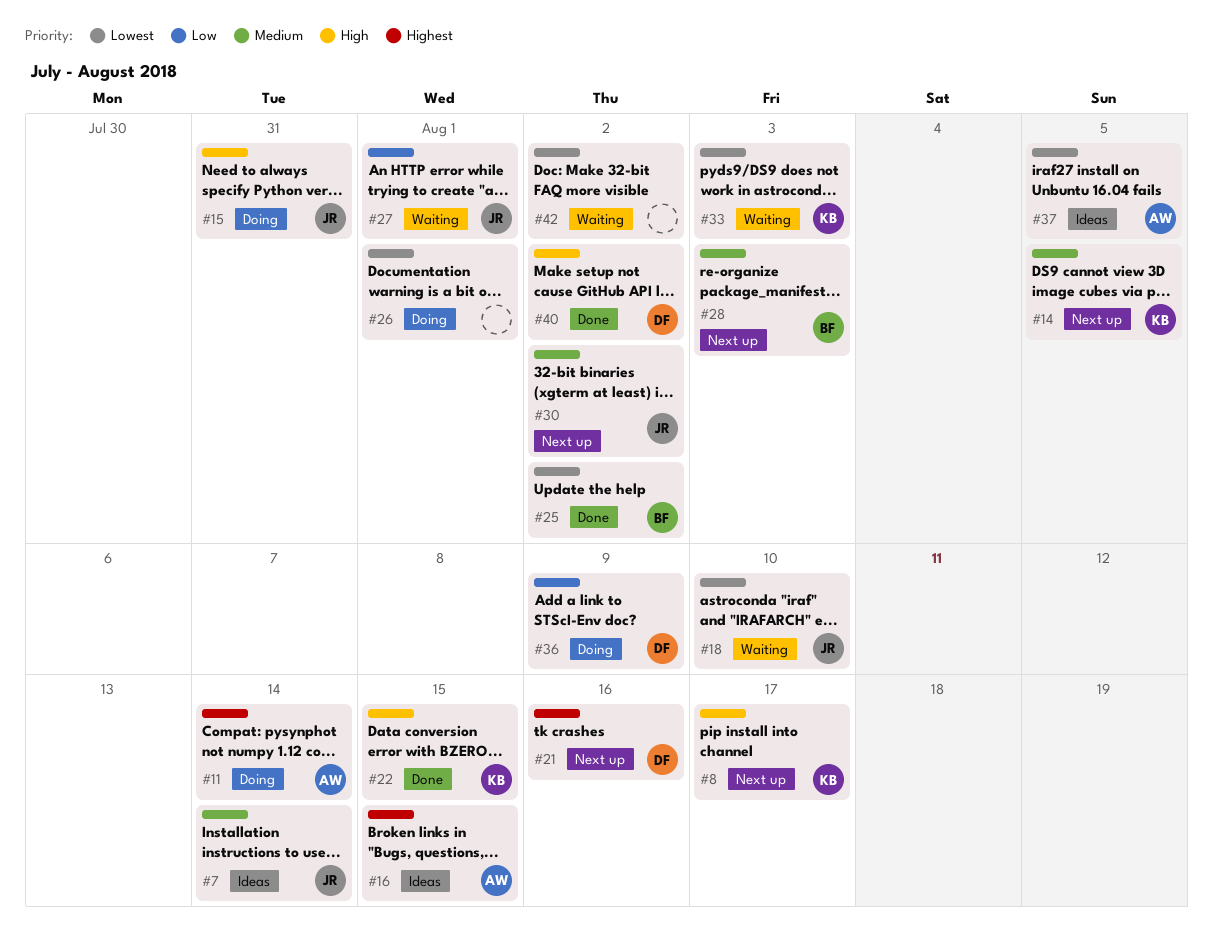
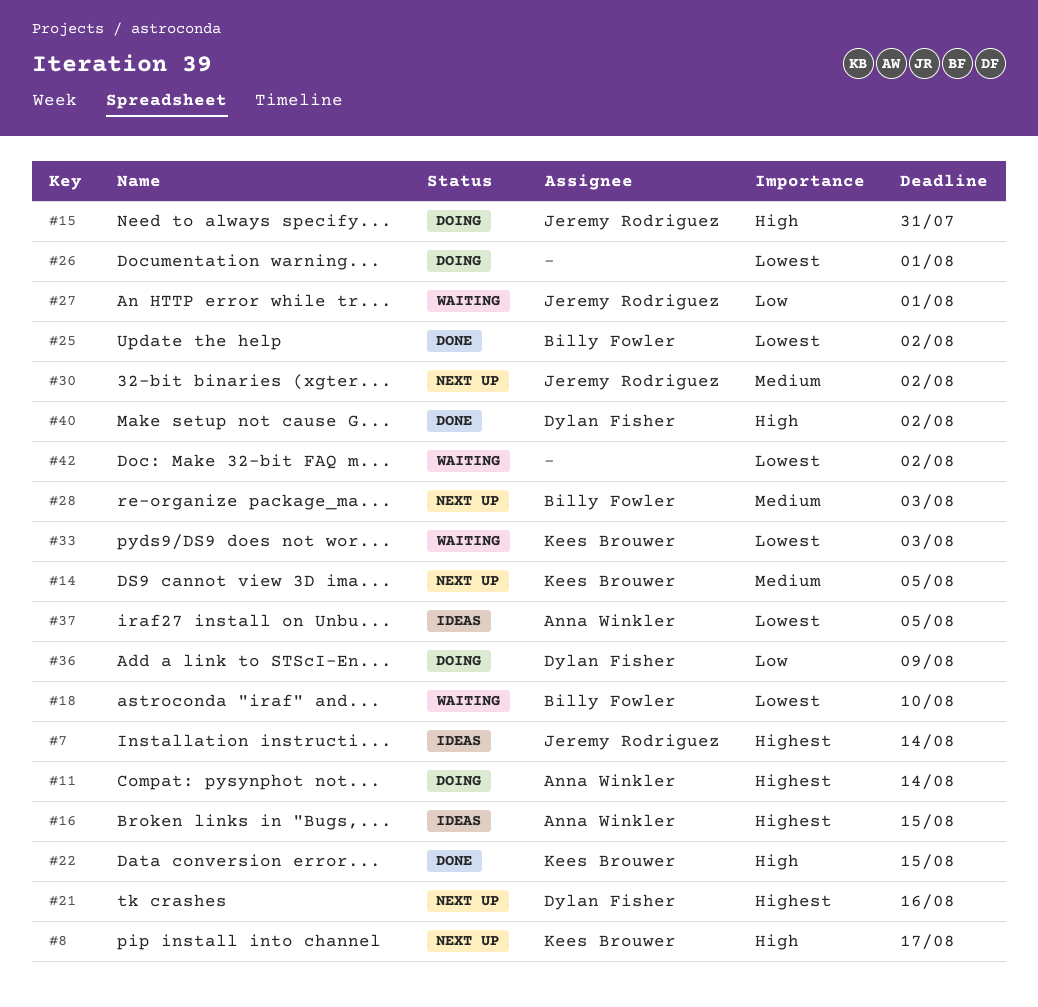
#7, priority: Medium -> Highest
#18, owner: Jeremy Rodriguez -> Billy Fowler

